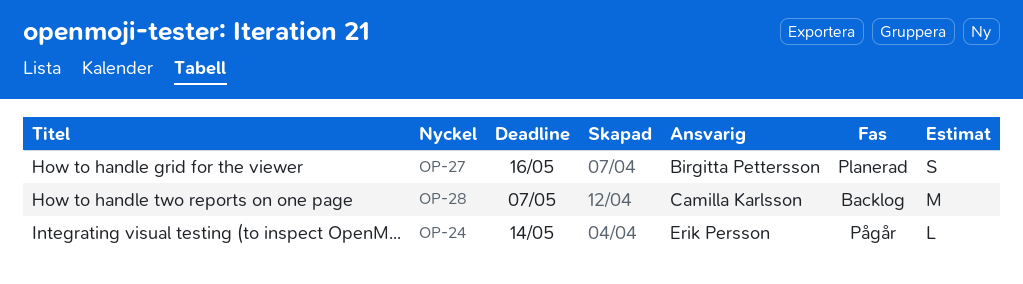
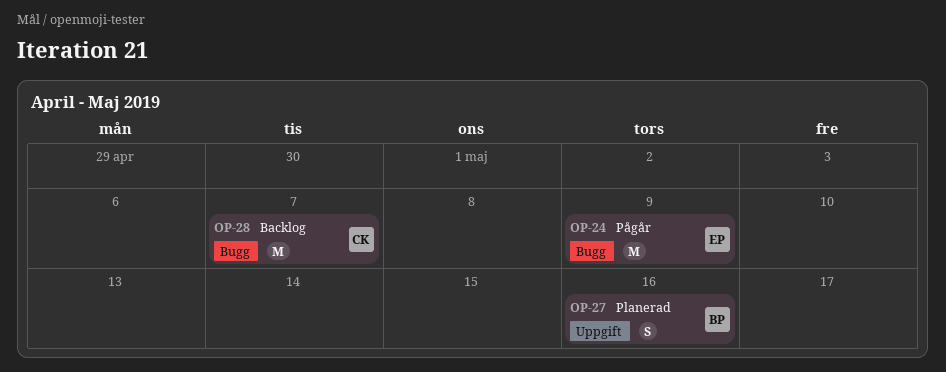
OP-24, estimate: L -> M
OP-24, due: May 14 -> May 9

